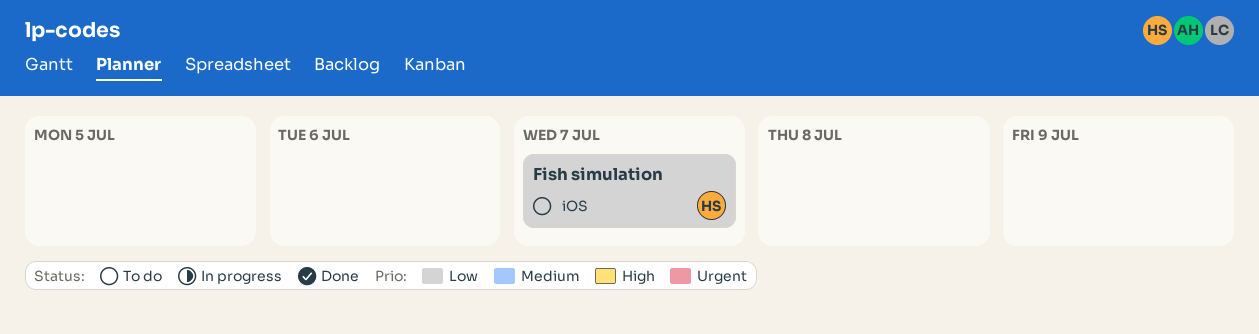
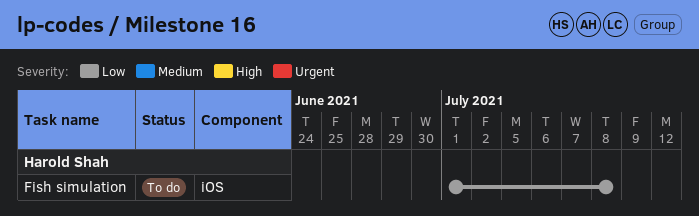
Fish simulation, due: Jul 7 -> Jul 8

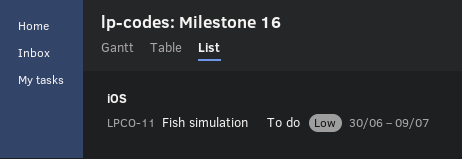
Fish simulation, start: Jul 1 -> Jun 30
Fish simulation, due: Jul 8 -> Jul 9

